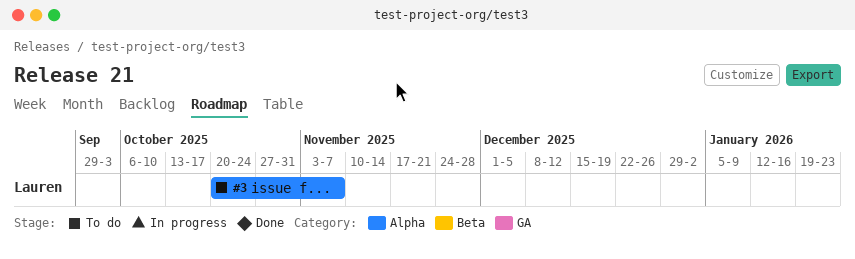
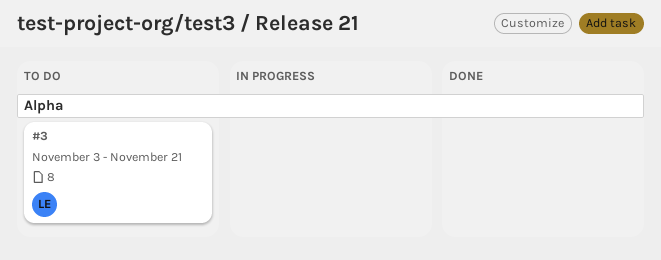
#3, start: Oct 20 -> Nov 3
#3, due: Nov 7 -> Nov 21

